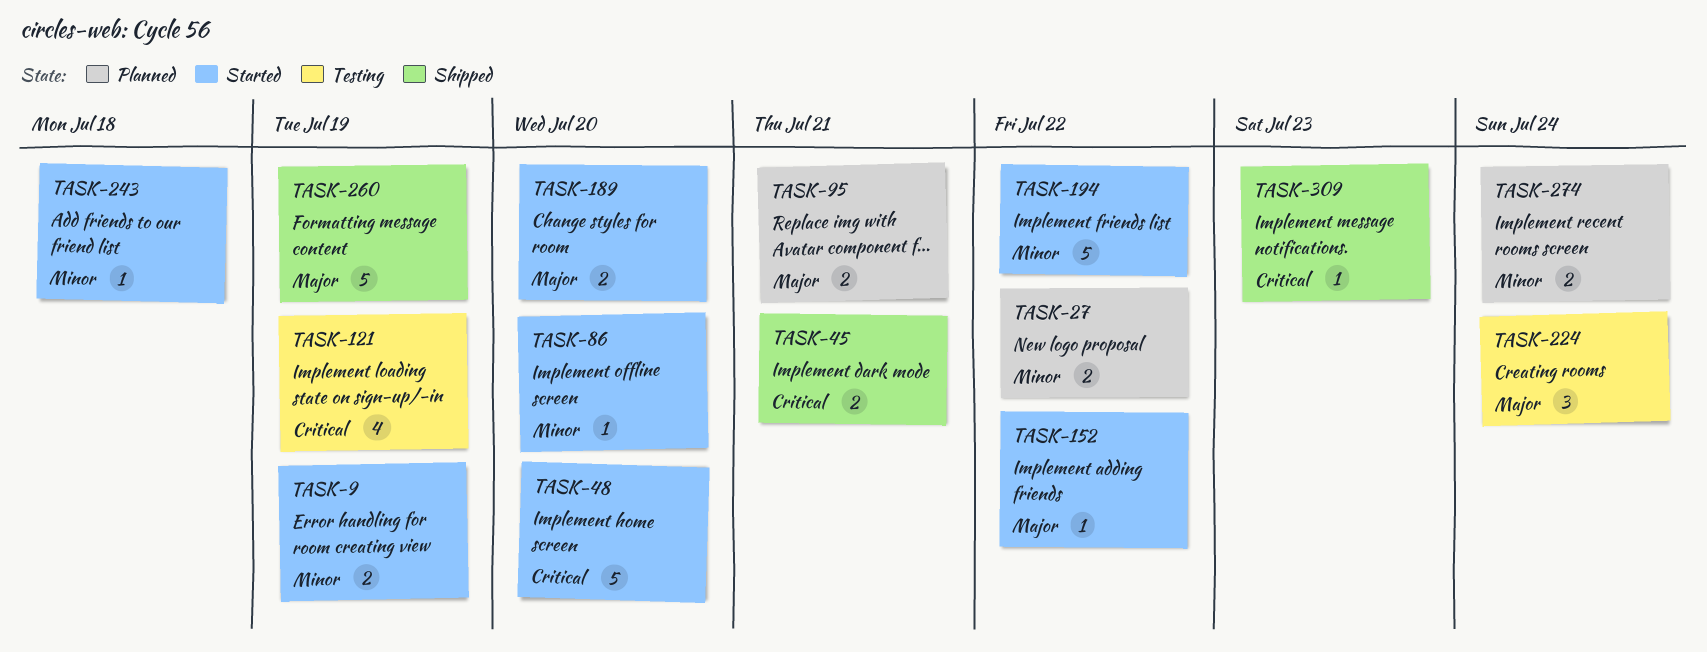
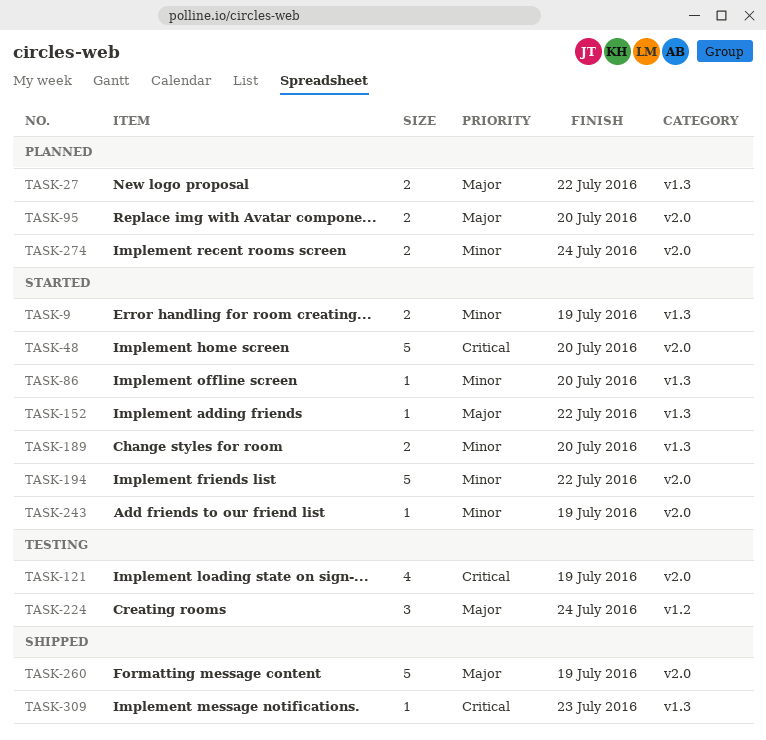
TASK-27, priority: Minor -> Major
TASK-45: present -> none
TASK-95, due: Jul 21 -> Jul 20
TASK-189, priority: Major -> Minor
TASK-243, due: Jul 18 -> Jul 19

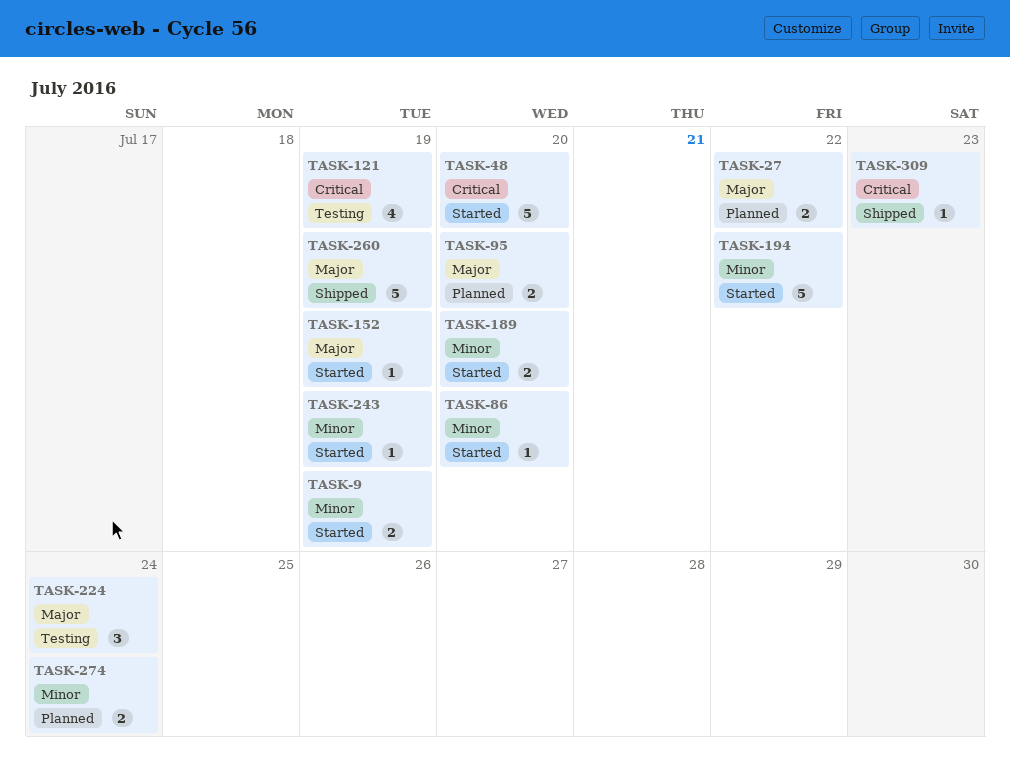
TASK-152, due: Jul 22 -> Jul 19

